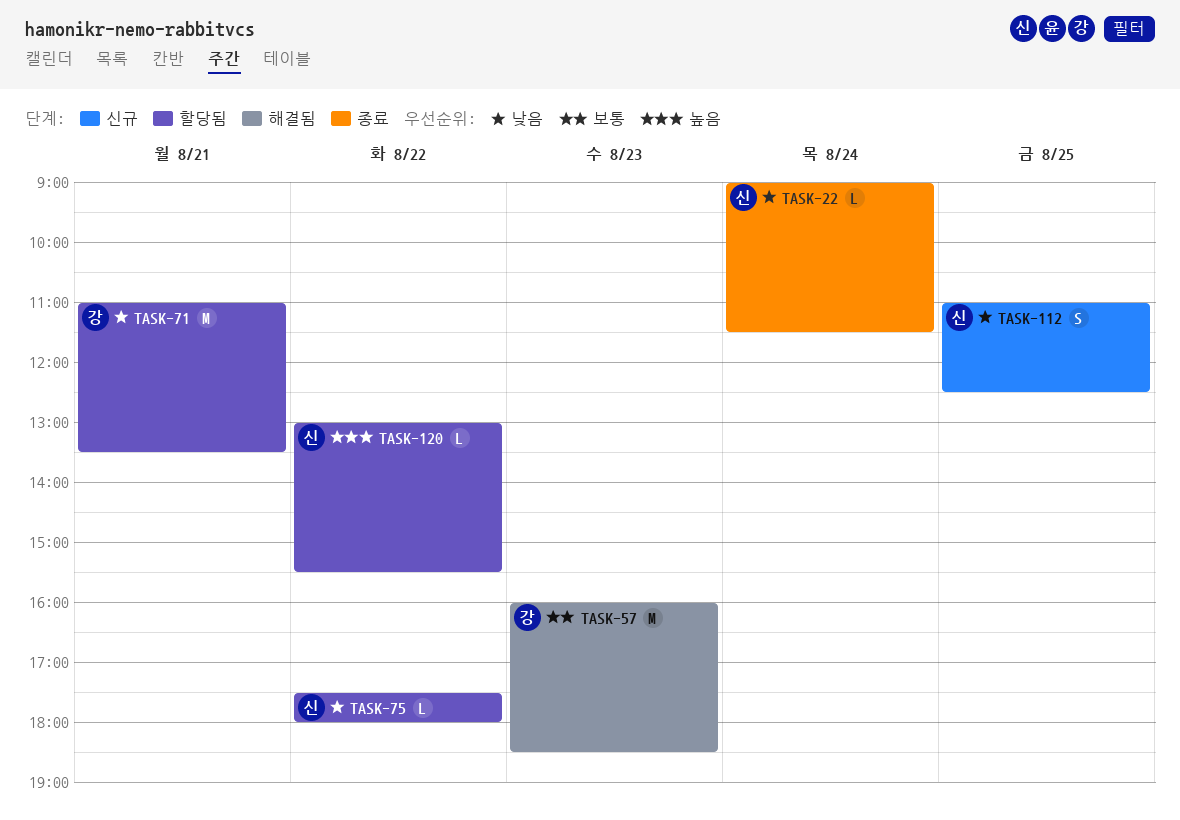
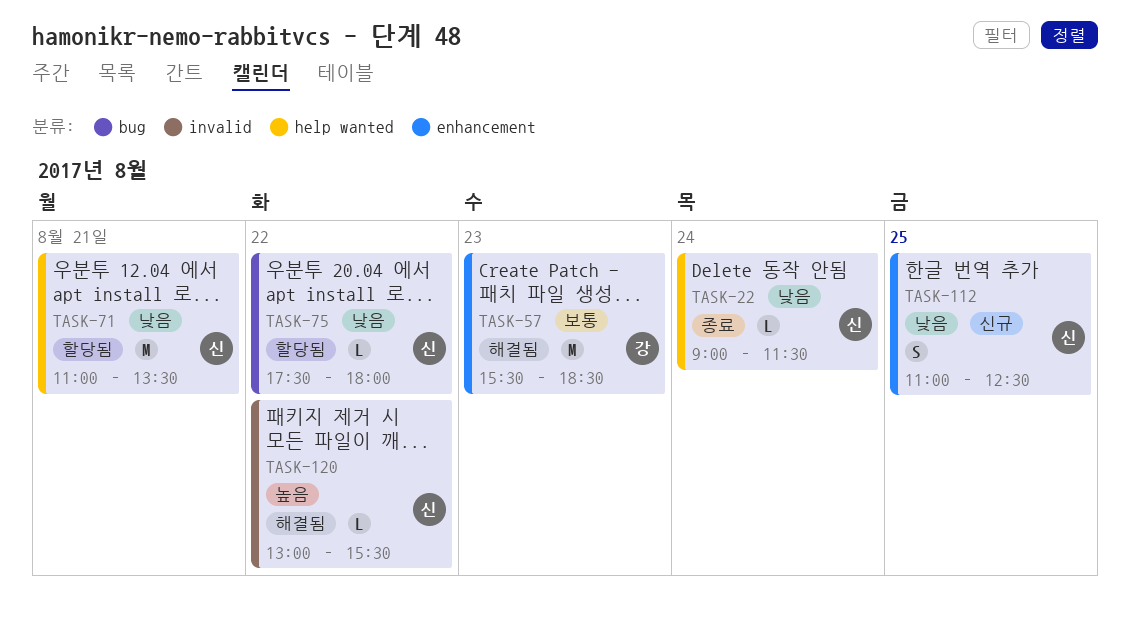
TASK-57, begins: 16:00 -> 15:30
TASK-71, owner: 강 -> 신
TASK-120, status: 할당됨 -> 해결됨

